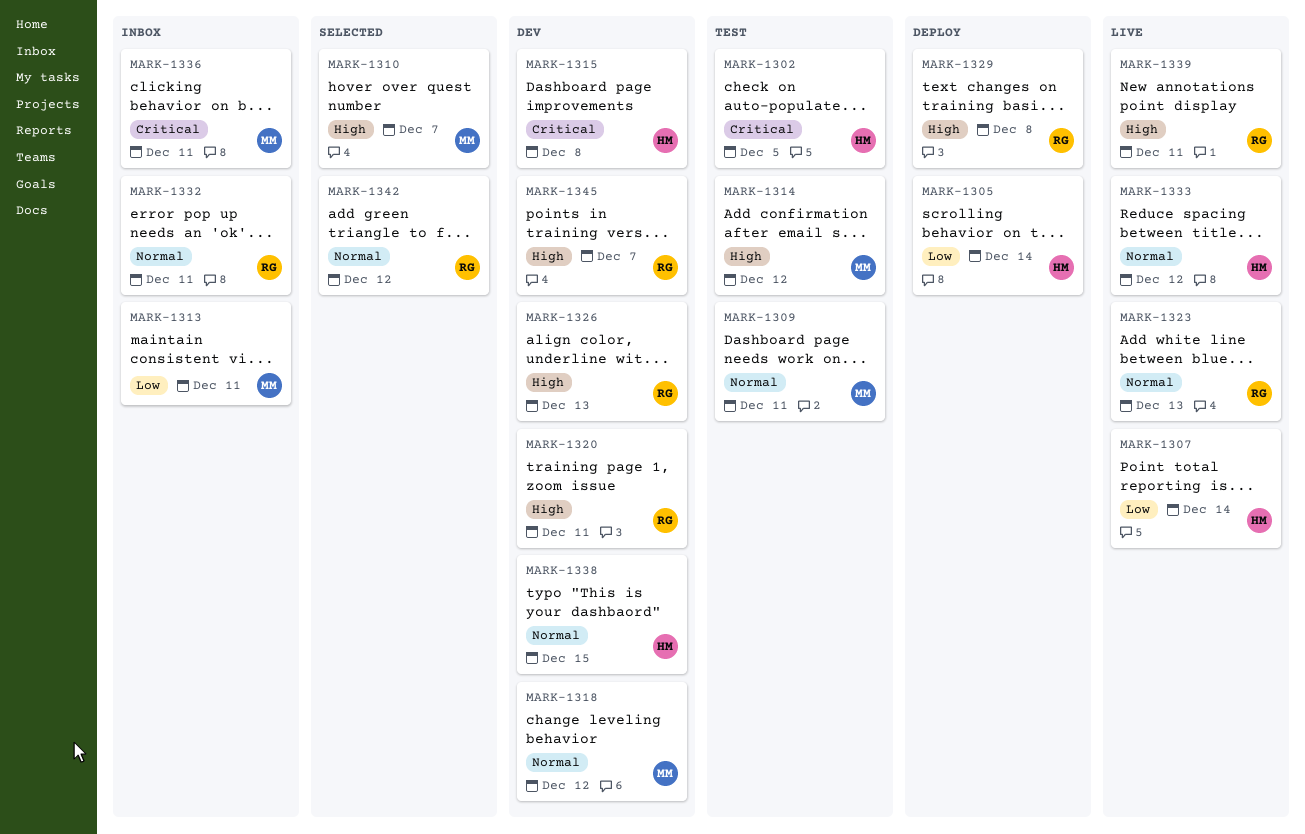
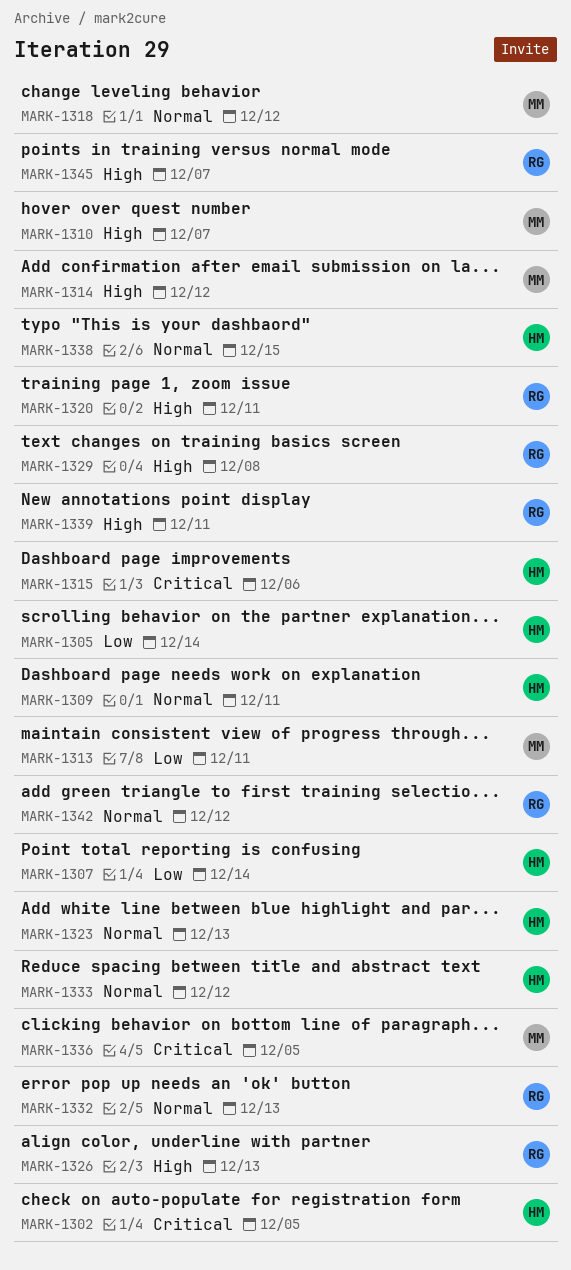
MARK-1309, owner: MM -> HM
MARK-1315, due: Dec 8 -> Dec 6
MARK-1323, owner: RG -> HM
MARK-1332, due: Dec 11 -> Dec 13
MARK-1336, due: Dec 11 -> Dec 5

